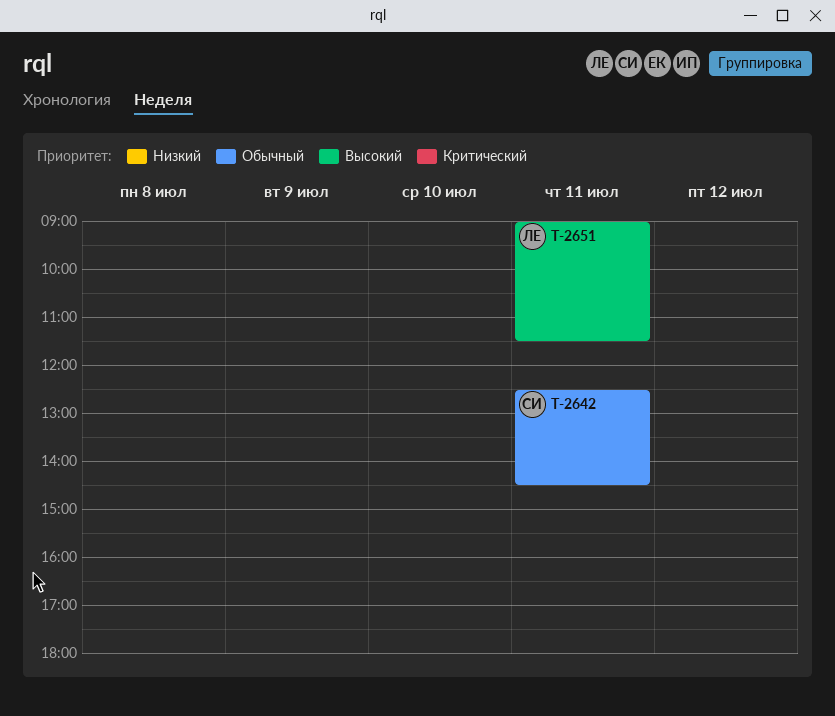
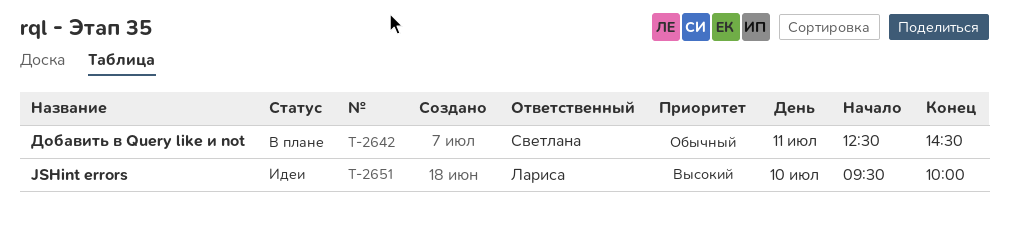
T-2651, day: Jul 11 -> Jul 10
T-2651, begins: 09:00 -> 09:30
T-2651, ends: 11:30 -> 10:00

